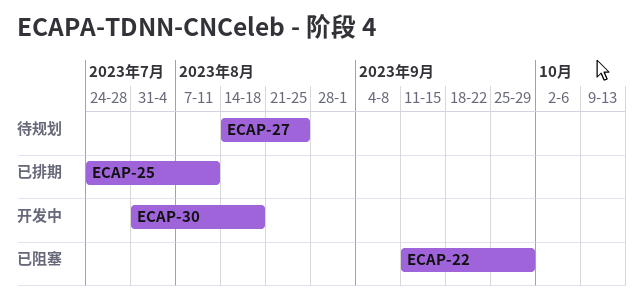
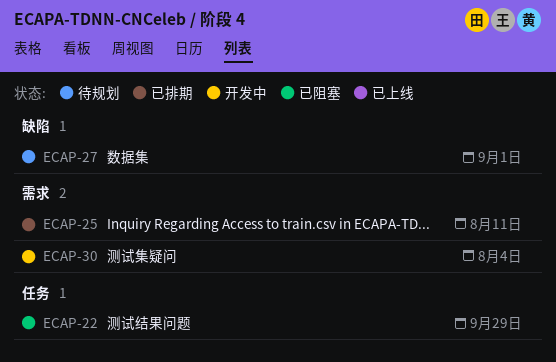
ECAP-27, due: Aug 25 -> Sep 1
ECAP-30, due: Aug 18 -> Aug 4

